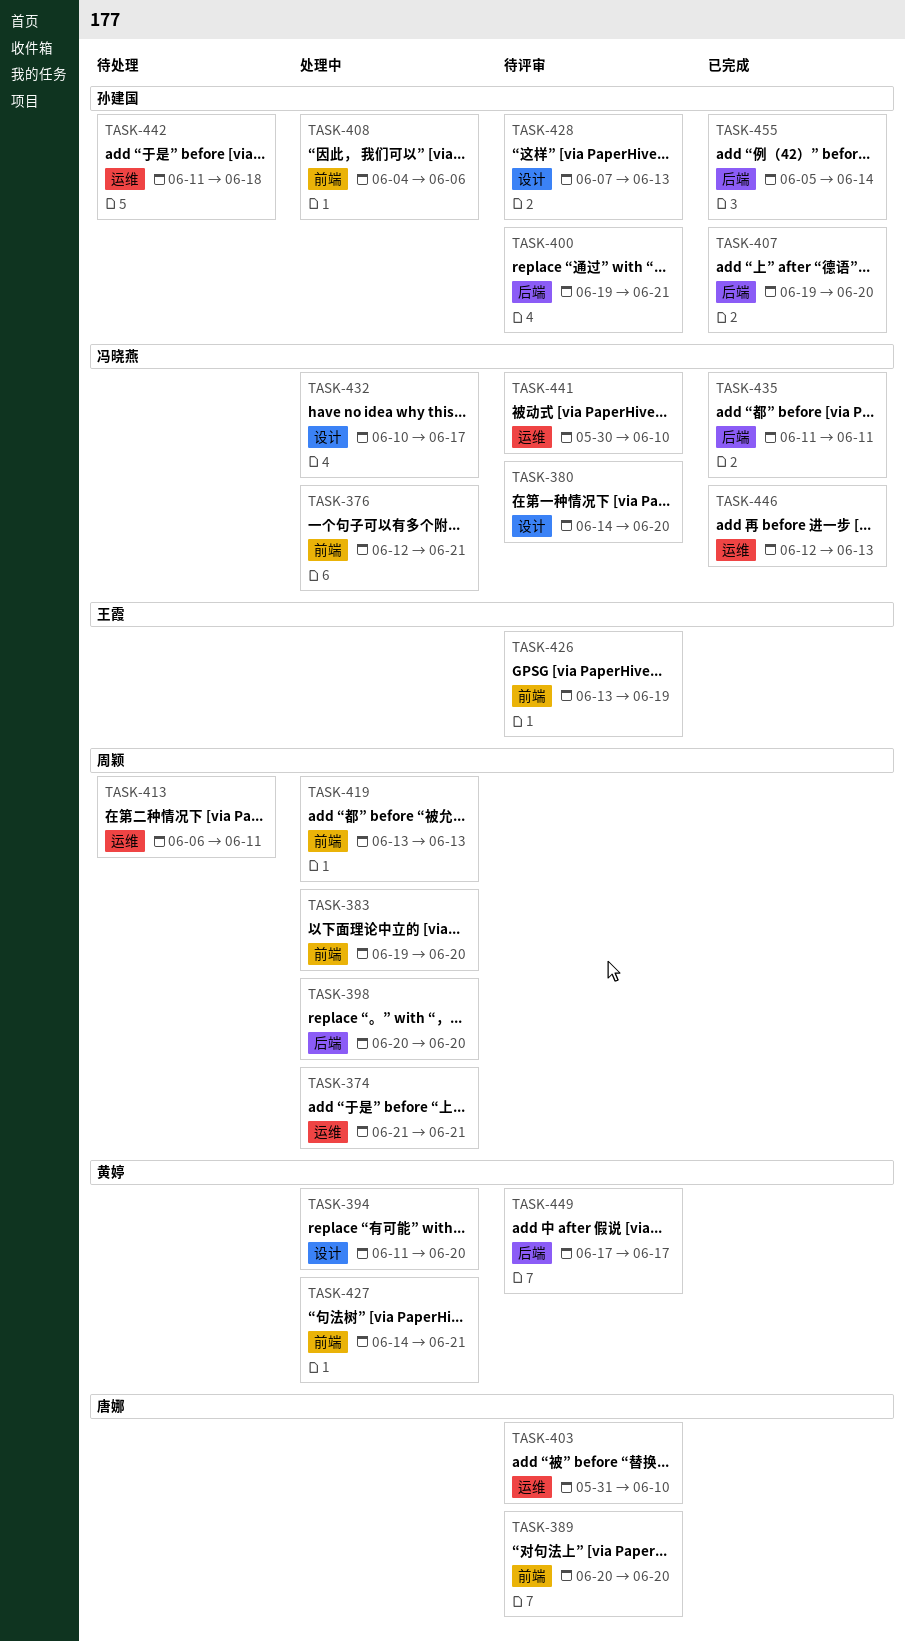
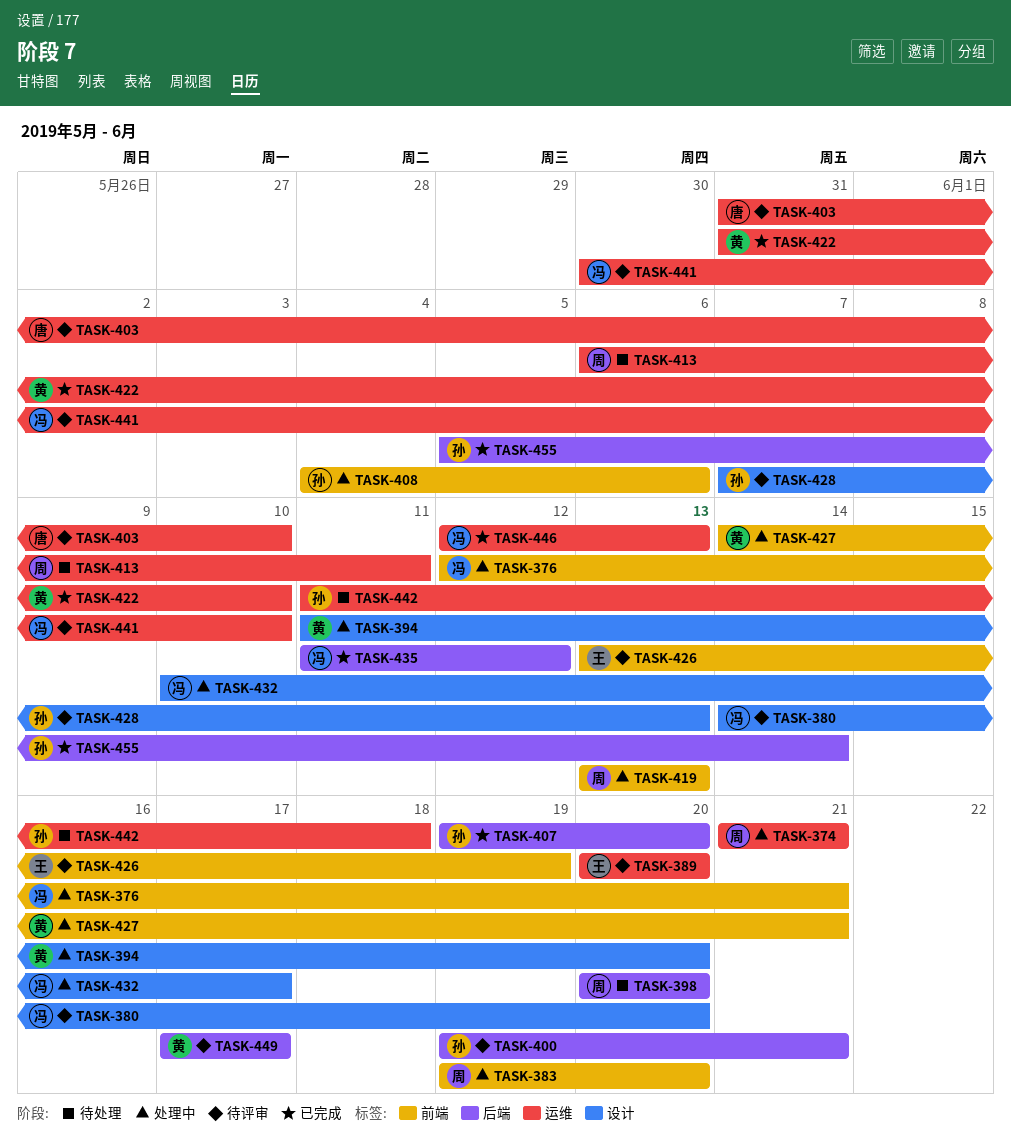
TASK-389, owner: 唐娜 -> 王霞
TASK-389, label: 前端 -> 运维
TASK-398, status: 处理中 -> 待处理
TASK-422: none -> present
TASK-435, due: Jun 11 -> Jun 12

